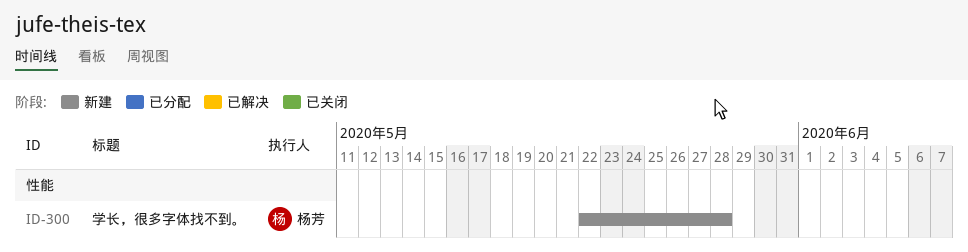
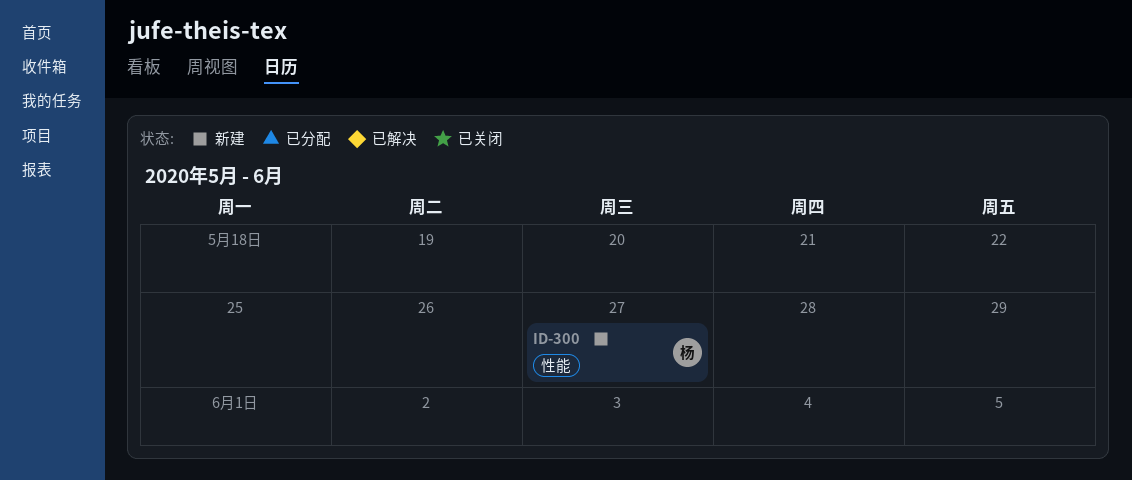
ID-300, due: May 28 -> May 27

